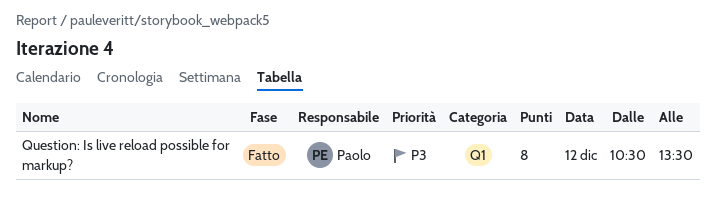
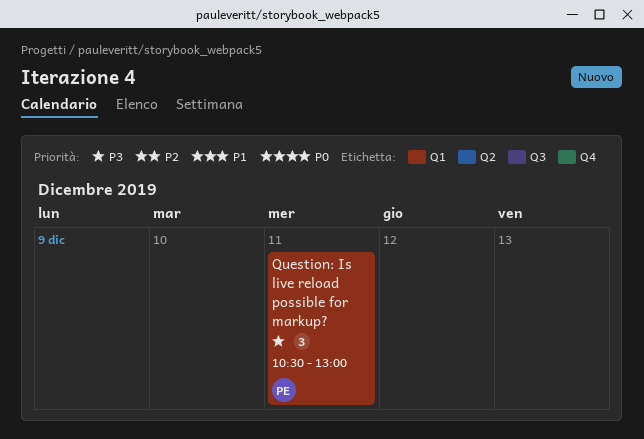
Question: Is live reload possible for markup?, estimate: 8 -> 3
Question: Is live reload possible for markup?, day: Dec 12 -> Dec 11
Question: Is live reload possible for markup?, ends: 13:30 -> 13:00

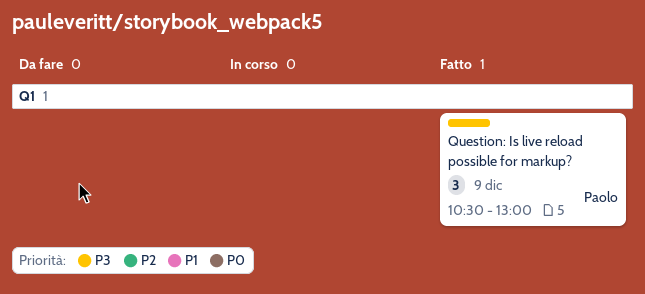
Question: Is live reload possible for markup?, day: Dec 11 -> Dec 9

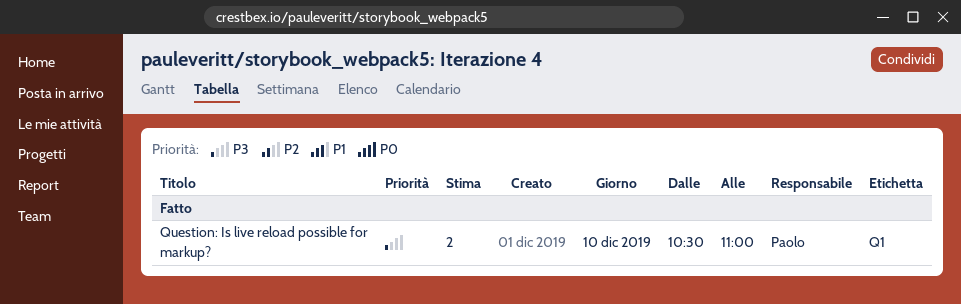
Question: Is live reload possible for markup?, estimate: 3 -> 2
Question: Is live reload possible for markup?, day: Dec 9 -> Dec 10
Question: Is live reload possible for markup?, ends: 13:00 -> 11:00

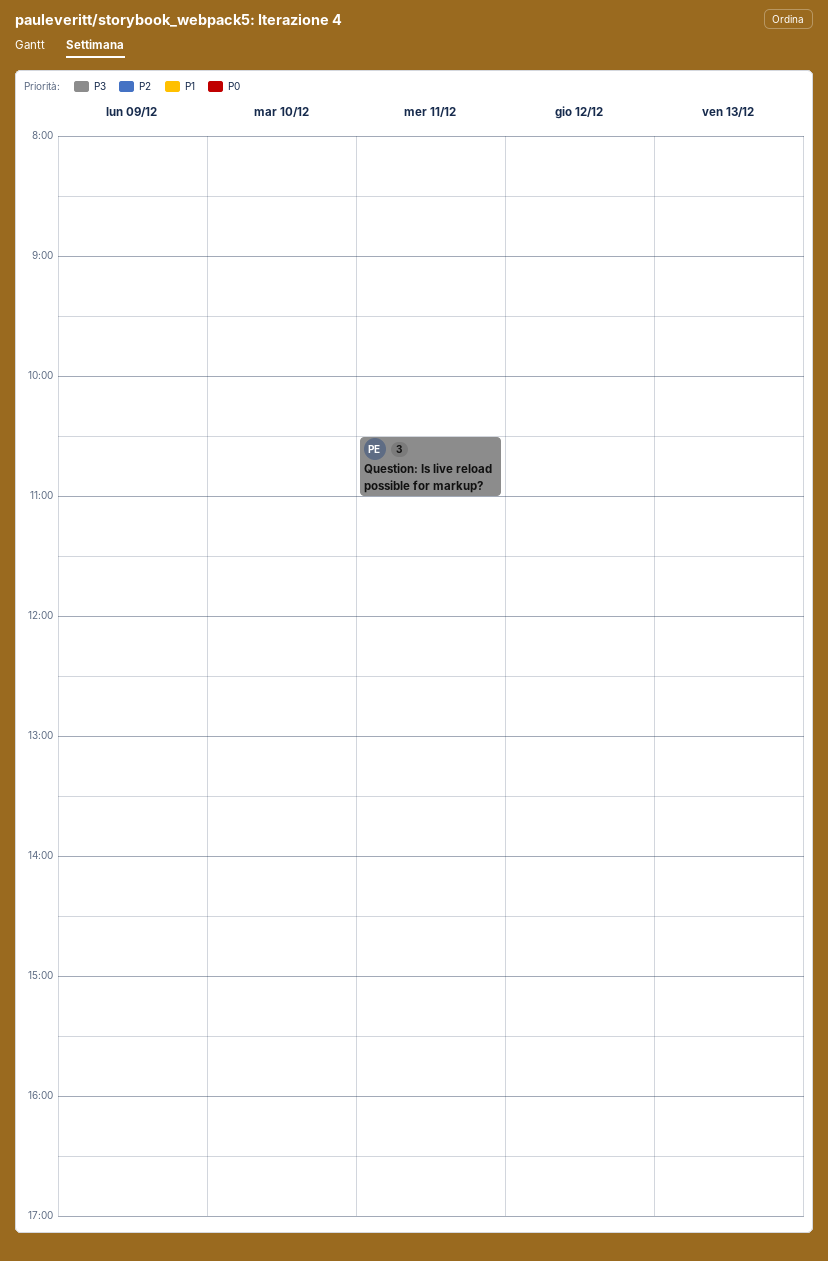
Question: Is live reload possible for markup?, estimate: 2 -> 3
Question: Is live reload possible for markup?, day: Dec 10 -> Dec 11

